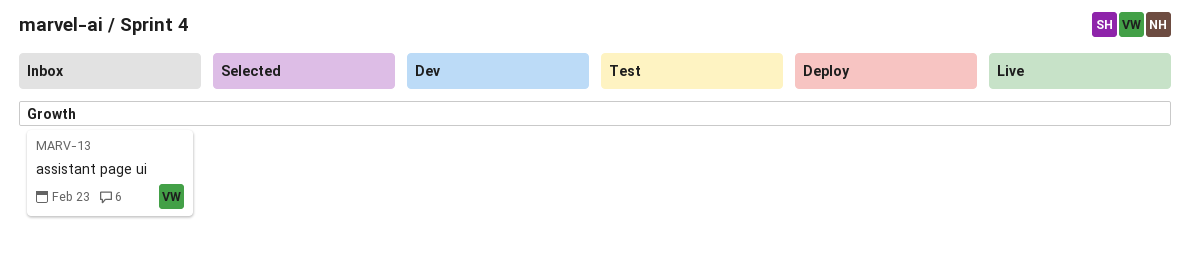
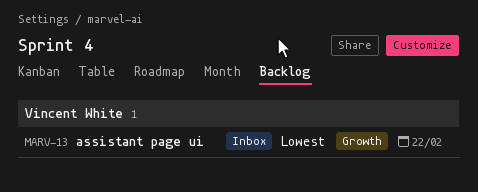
MARV-13, due: Feb 23 -> Feb 22

